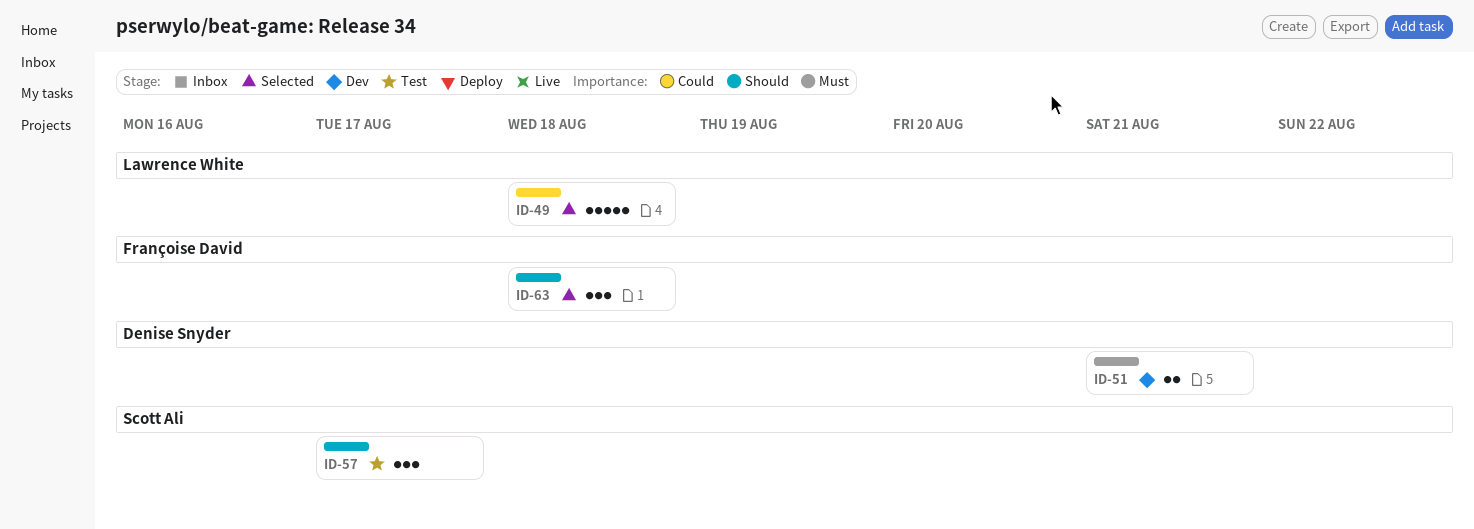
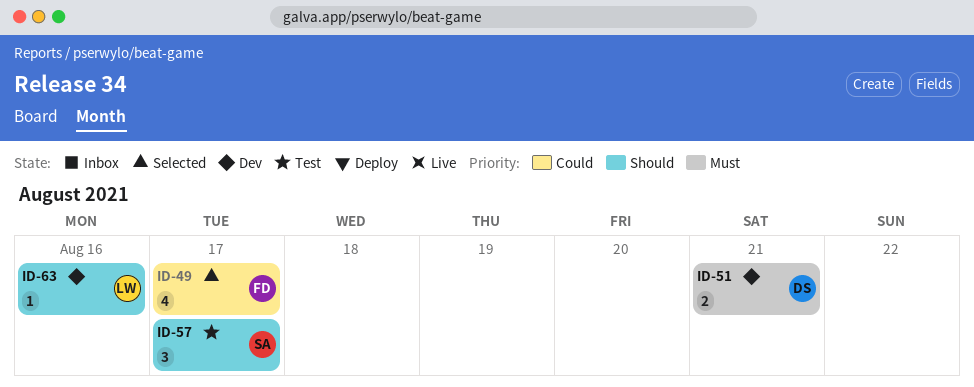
ID-49, owner: Lawrence White -> Françoise David
ID-49, estimate: 5 -> 4
ID-49, due: Aug 18 -> Aug 17
ID-63, status: Selected -> Dev
ID-63, owner: Françoise David -> Lawrence White
ID-63, estimate: 3 -> 1
ID-63, due: Aug 18 -> Aug 16

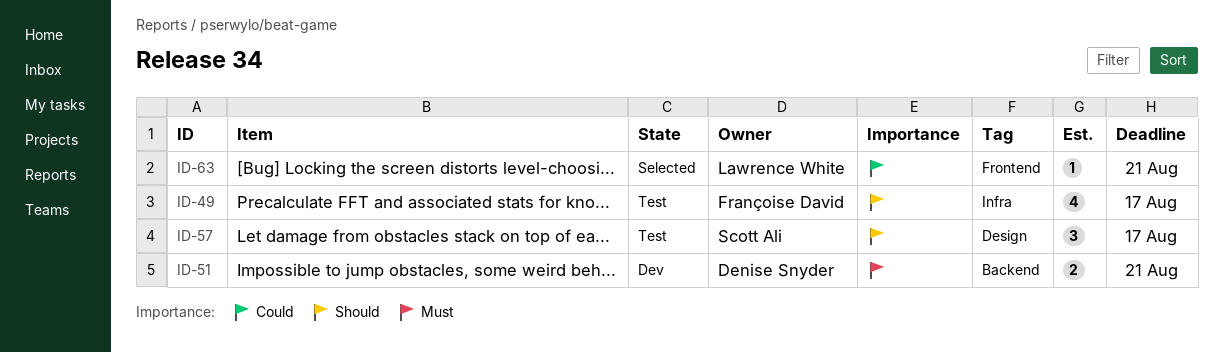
ID-49, status: Selected -> Test
ID-49, priority: Could -> Should
ID-63, status: Dev -> Selected
ID-63, priority: Should -> Could
ID-63, due: Aug 16 -> Aug 21

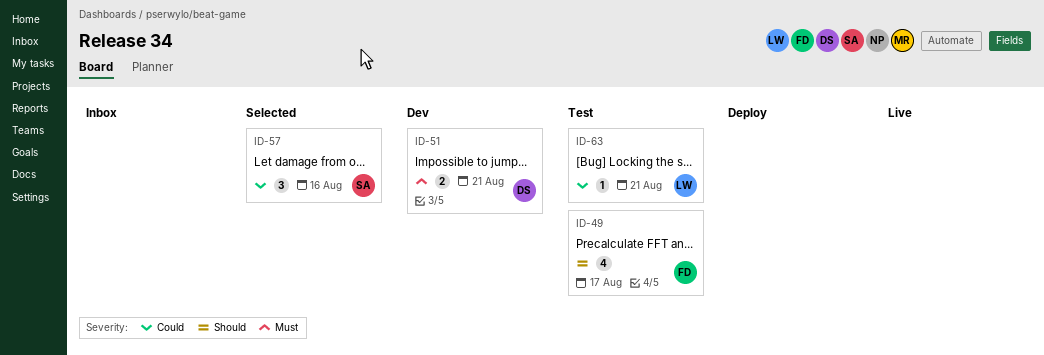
ID-57, status: Test -> Selected
ID-57, priority: Should -> Could
ID-57, due: Aug 17 -> Aug 16
ID-63, status: Selected -> Test

